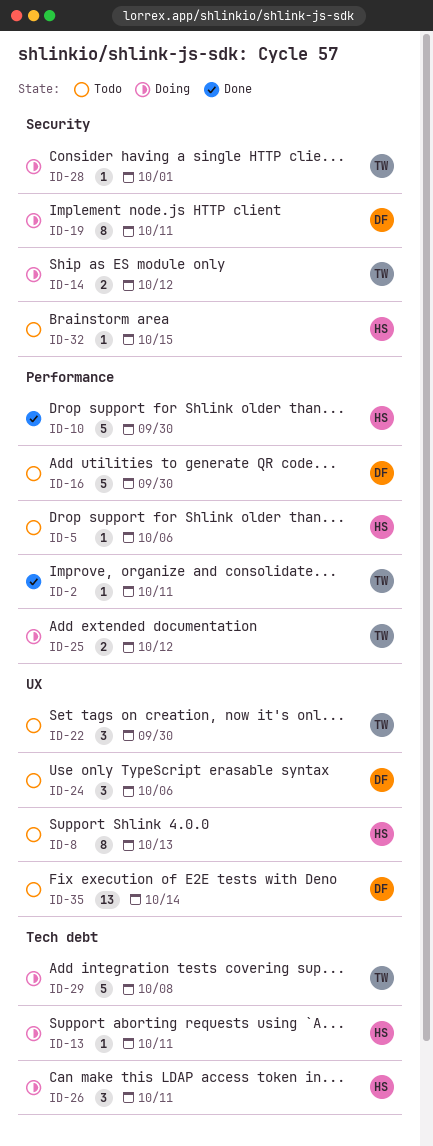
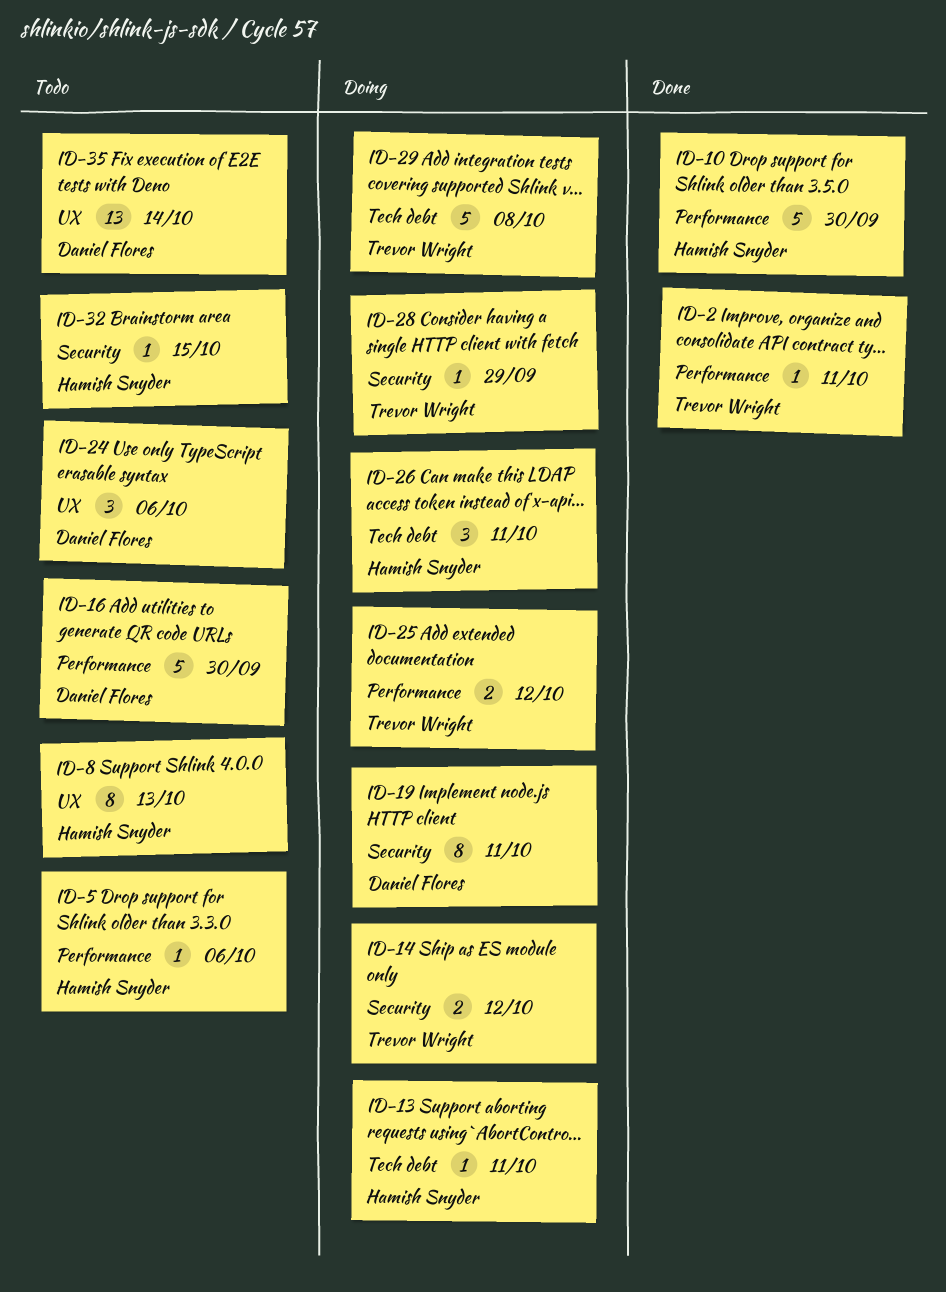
ID-22: present -> none
ID-28, due: Oct 1 -> Sep 29

